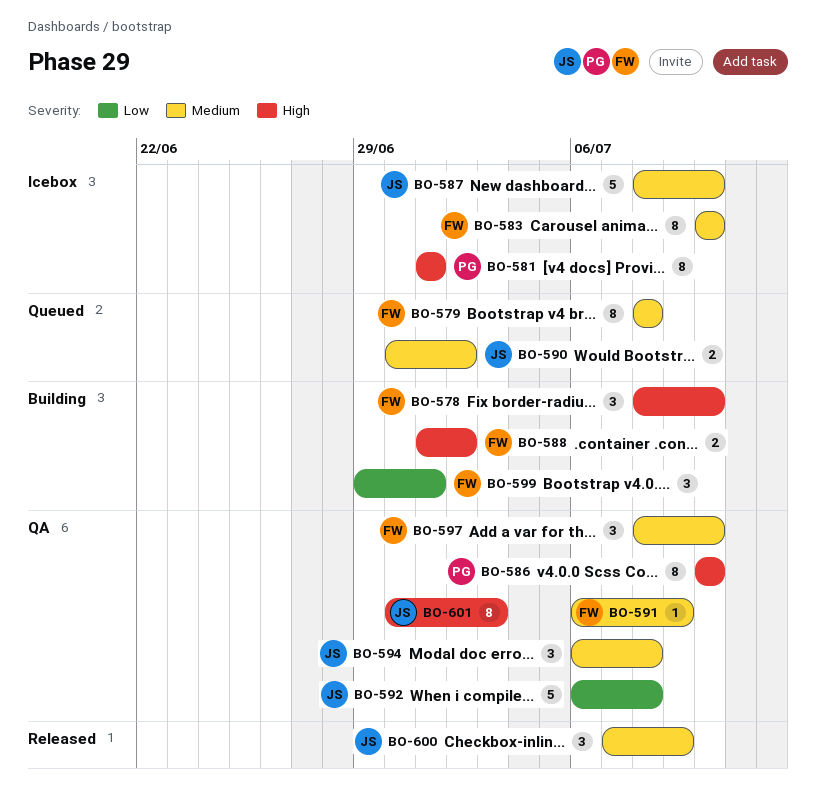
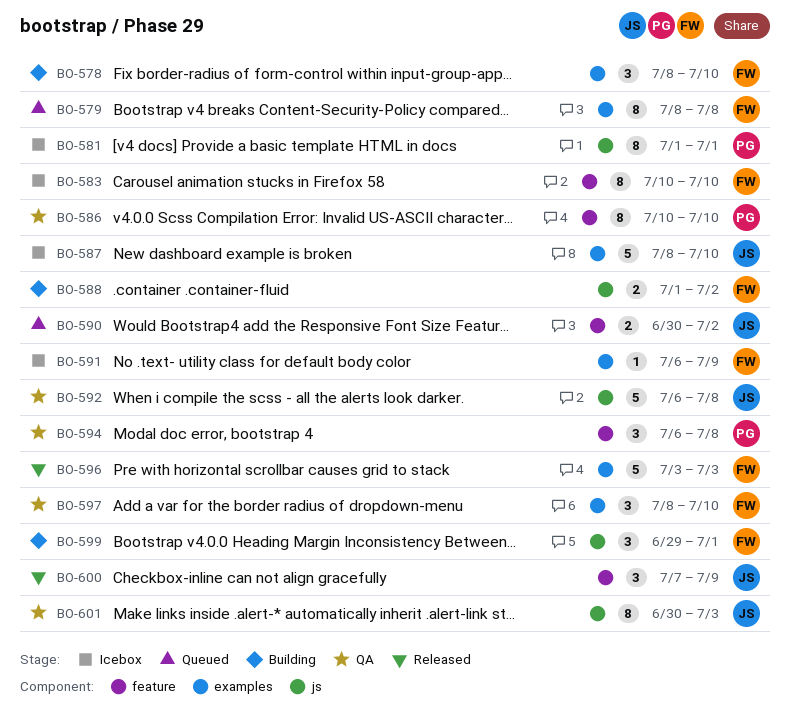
BO-591, status: QA -> Icebox
BO-594, owner: JS -> PG
BO-596: none -> present

